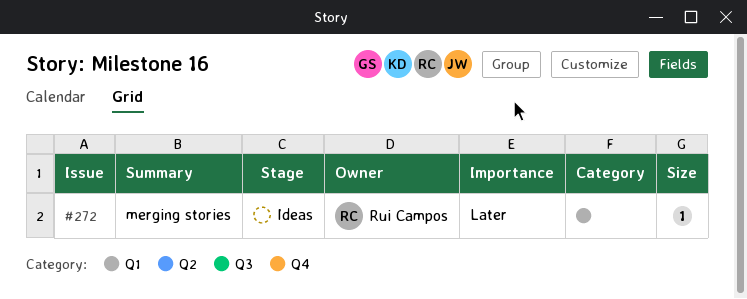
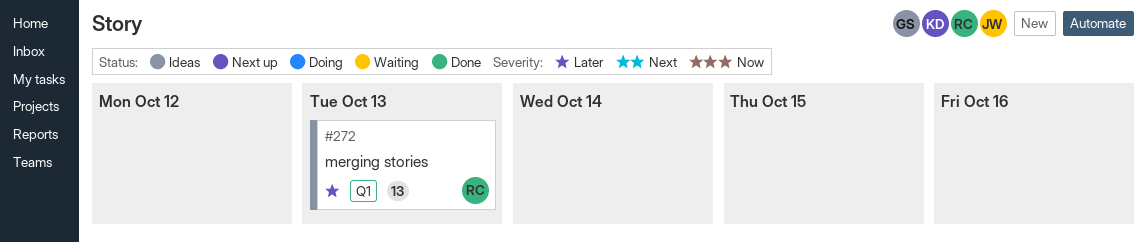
#272, estimate: 1 -> 13

